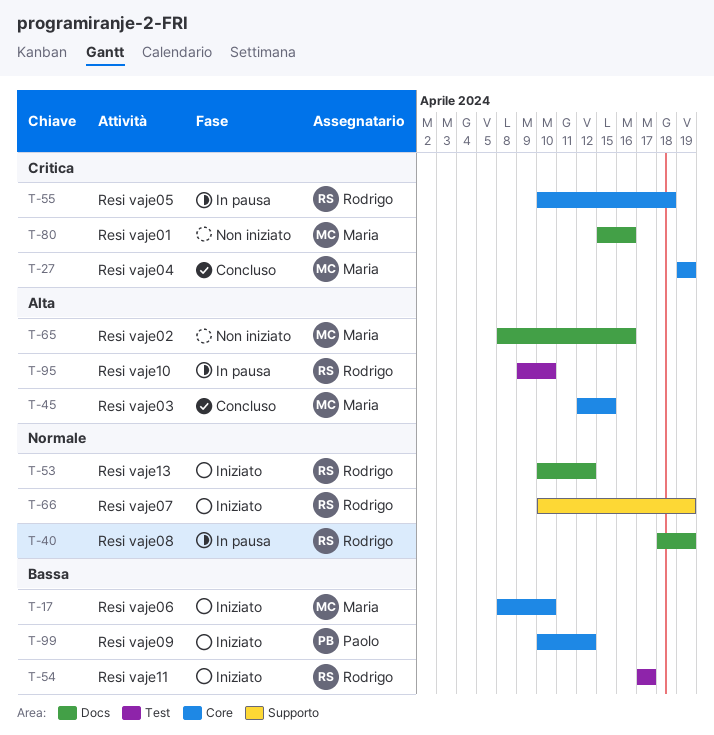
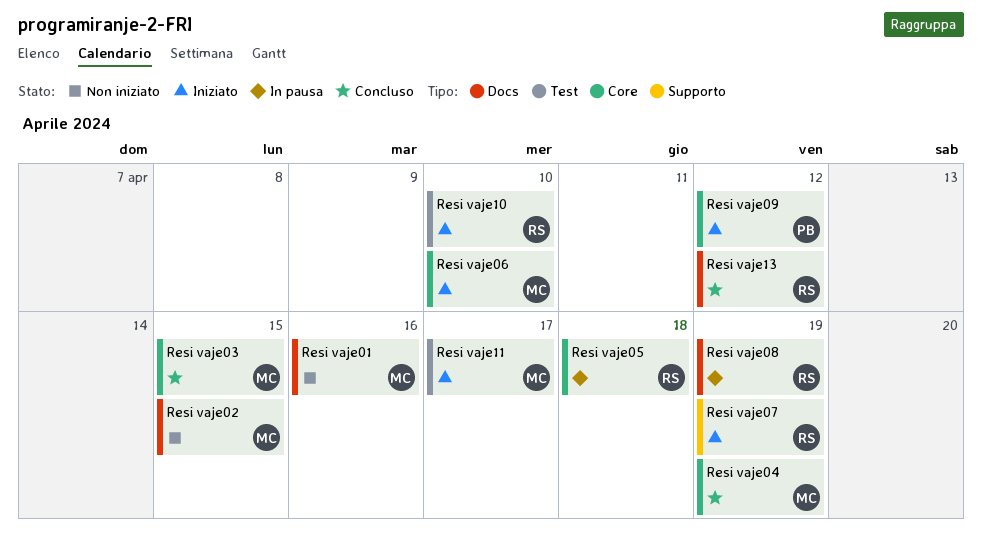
Resi vaje02, due: Apr 16 -> Apr 15
Resi vaje10, status: In pausa -> Iniziato
Resi vaje11, owner: Rodrigo -> Maria
Resi vaje13, status: Iniziato -> Concluso

